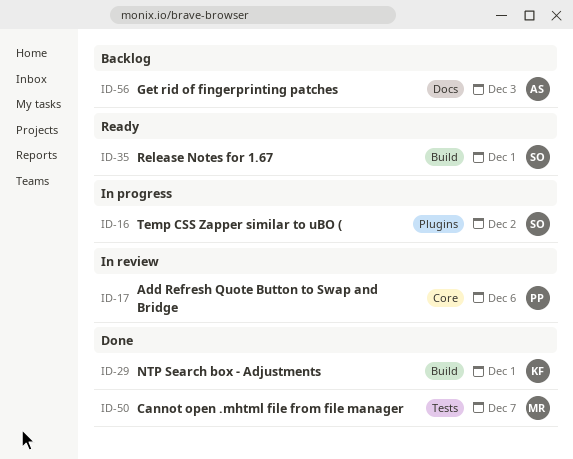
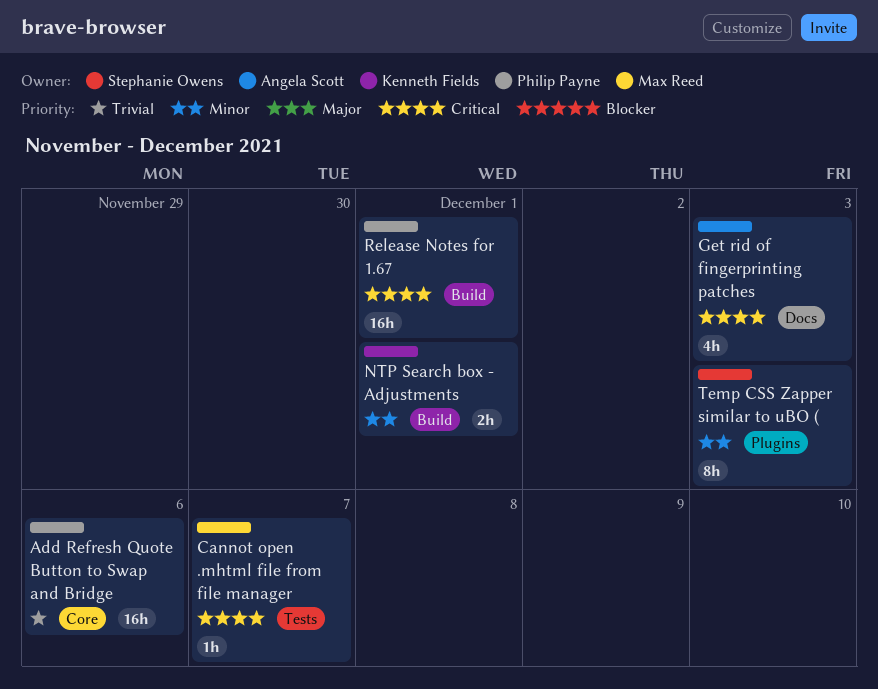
Release Notes for 1.67, owner: Stephanie Owens -> Philip Payne
Temp CSS Zapper similar to uBO (, due: Dec 2 -> Dec 3

